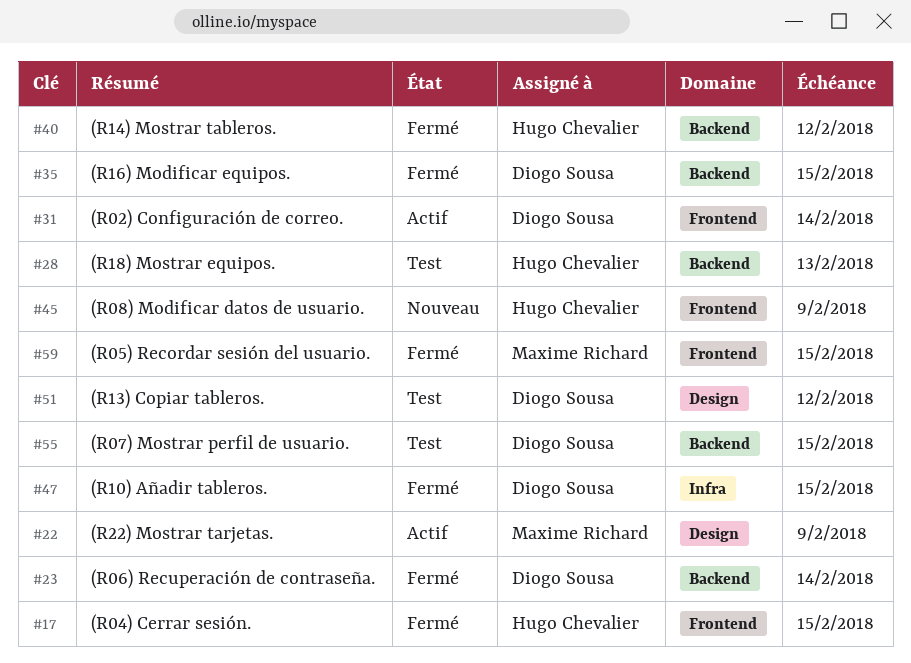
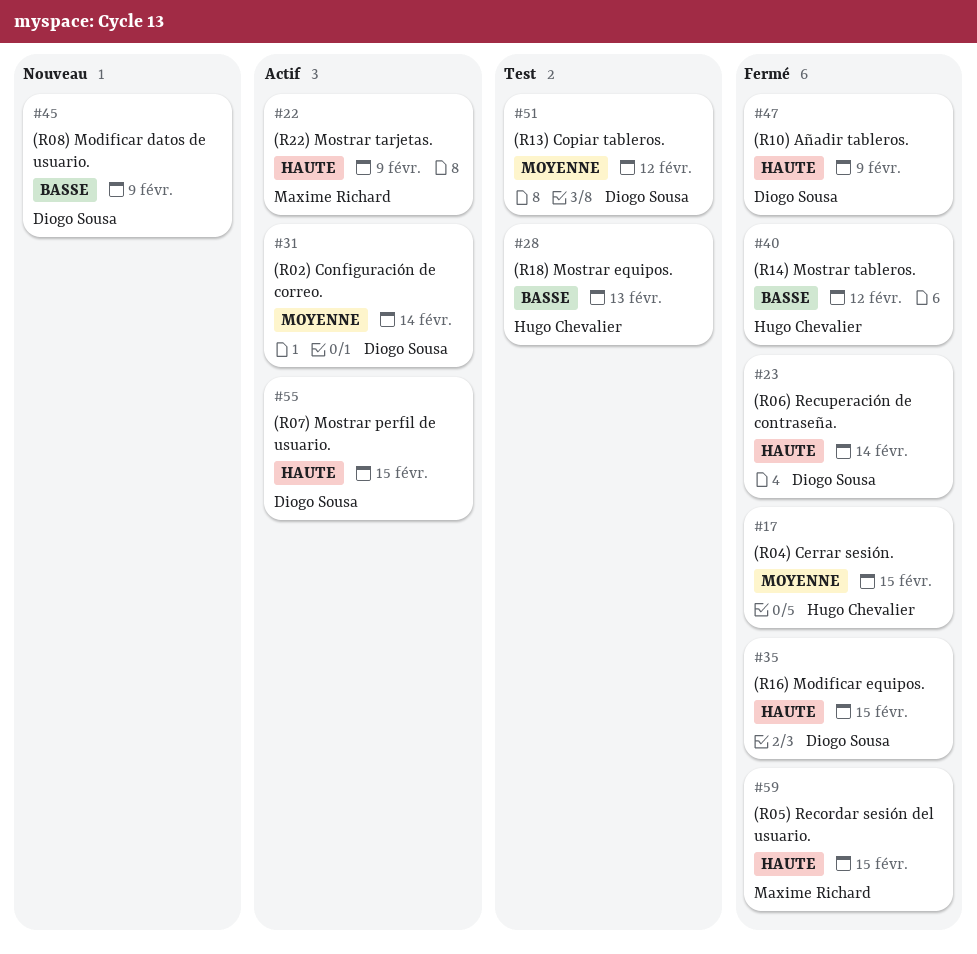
#45, owner: Hugo Chevalier -> Diogo Sousa
#47, due: Feb 15 -> Feb 9
#55, status: Test -> Actif

